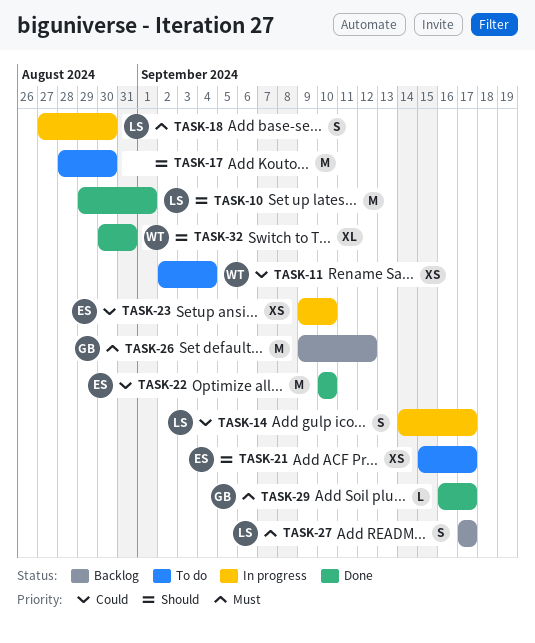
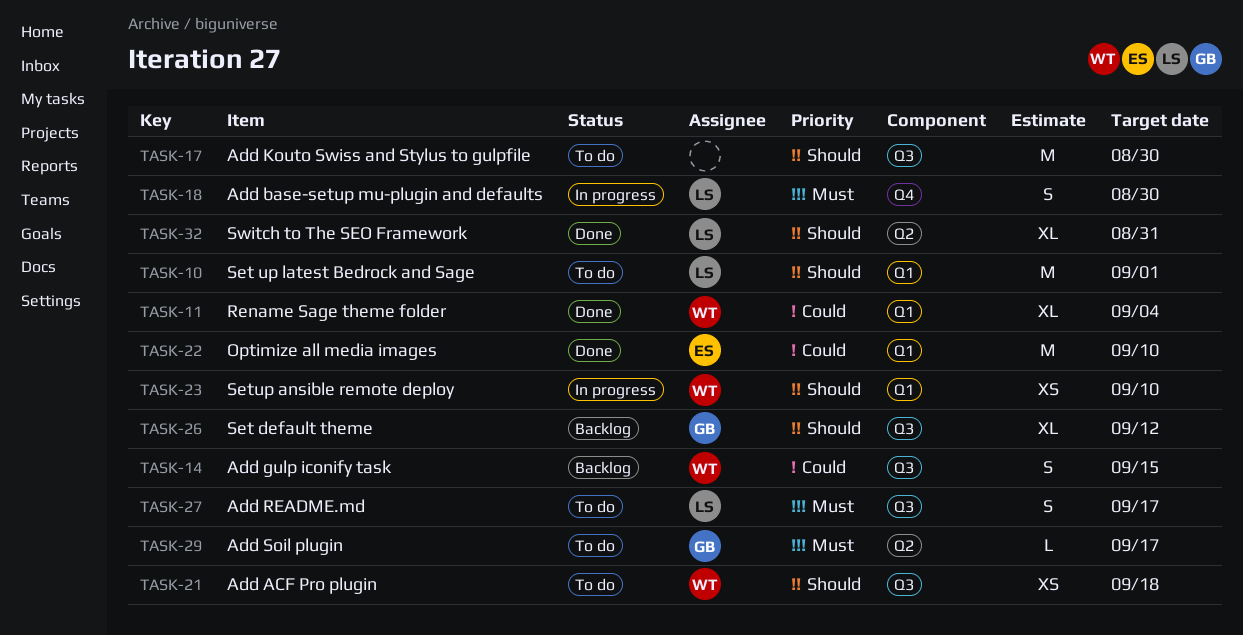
TASK-10, status: Done -> To do
TASK-11, status: To do -> Done
TASK-11, estimate: XS -> XL
TASK-14, status: In progress -> Backlog
TASK-14, owner: LS -> WT
TASK-14, due: Sep 17 -> Sep 15
TASK-21, owner: ES -> WT
TASK-21, due: Sep 17 -> Sep 18
TASK-23, owner: ES -> WT
TASK-23, priority: Could -> Should
TASK-26, priority: Must -> Should
TASK-26, estimate: M -> XL
TASK-27, status: Backlog -> To do
TASK-29, status: Done -> To do
TASK-32, owner: WT -> LS

